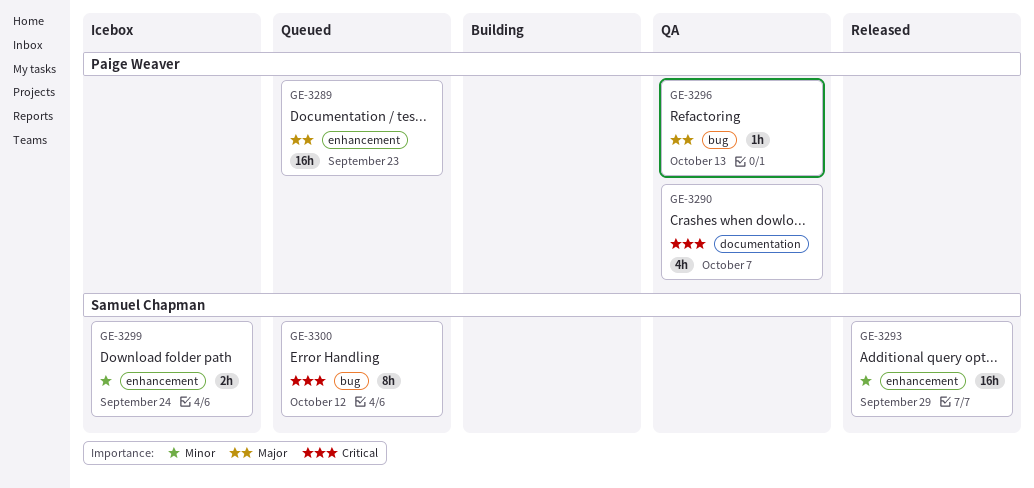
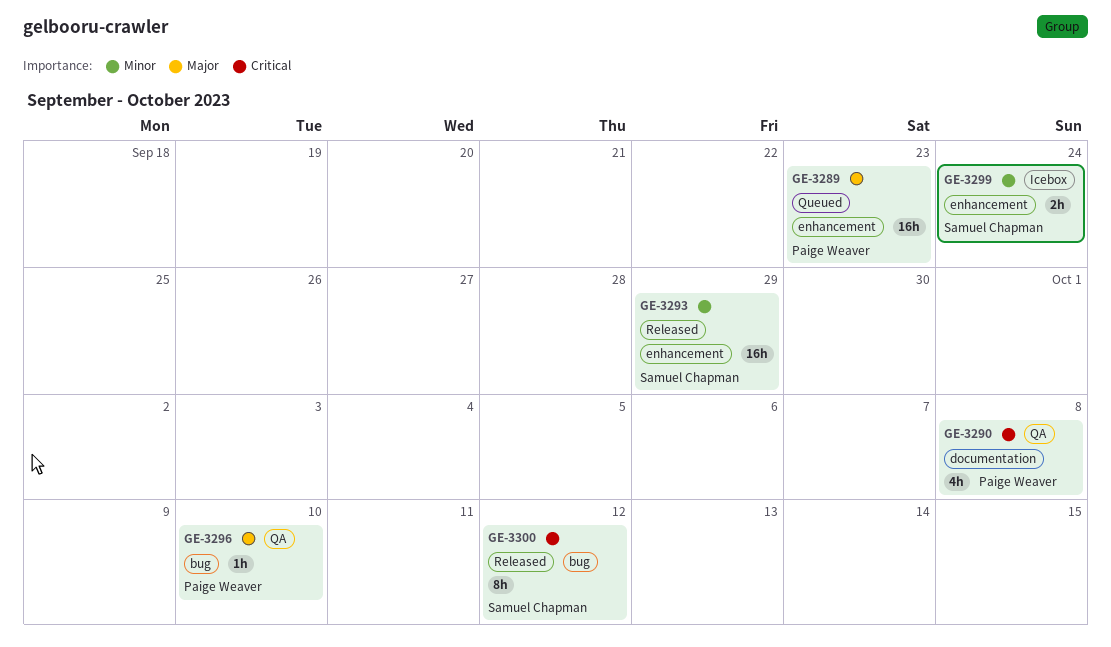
GE-3290, due: Oct 7 -> Oct 8
GE-3296, due: Oct 13 -> Oct 10
GE-3300, status: Queued -> Released

